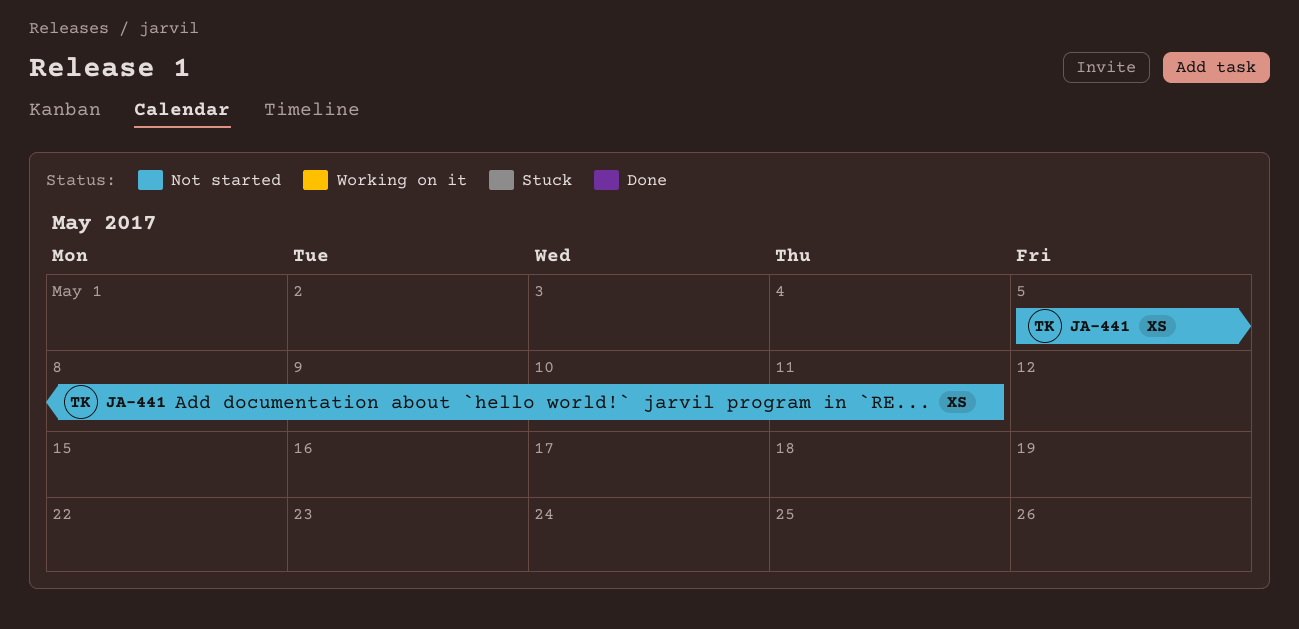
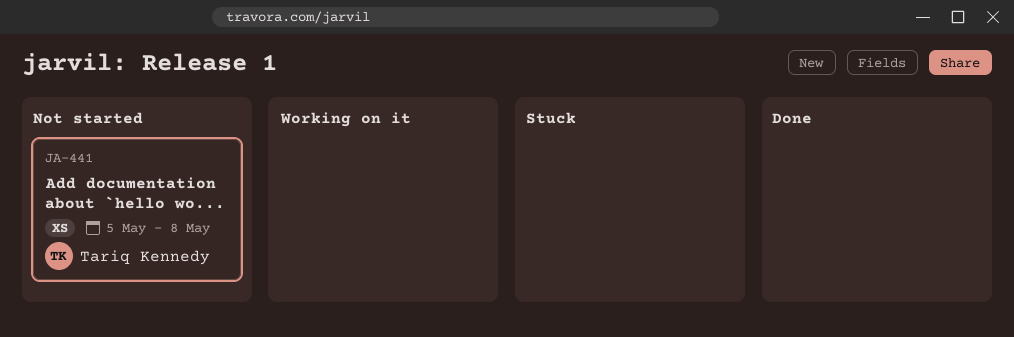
JA-441, due: May 11 -> May 8

